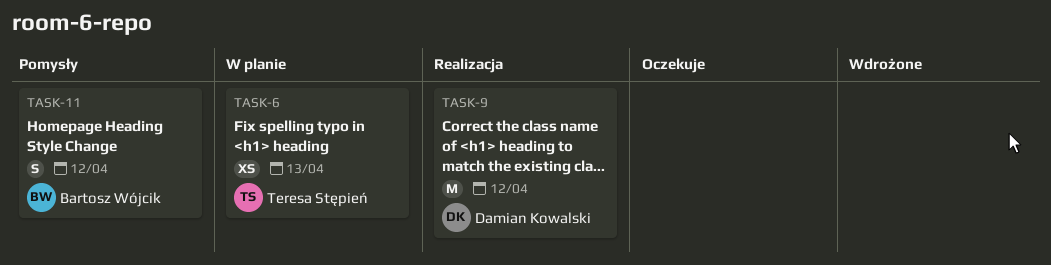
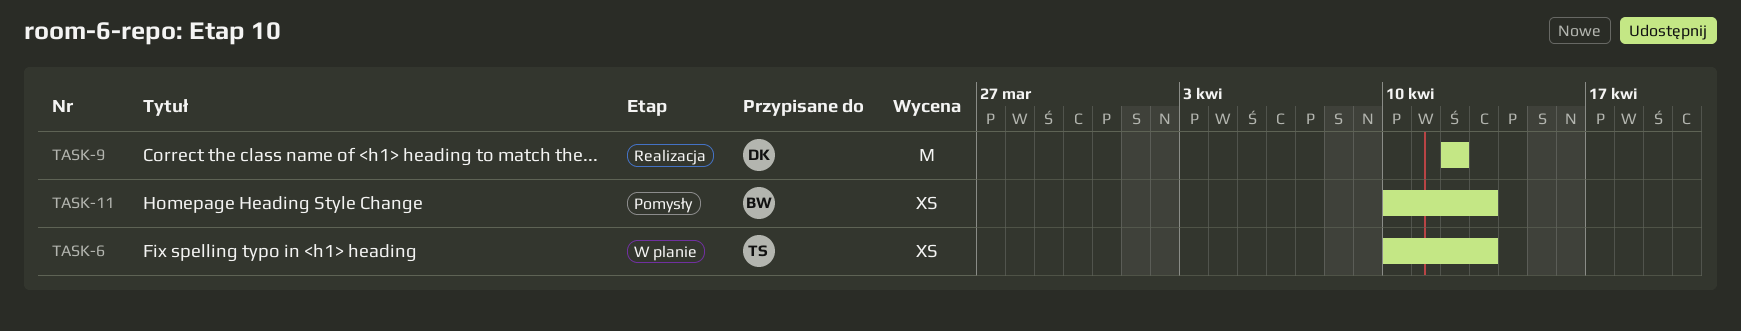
TASK-11, estimate: S -> XS
TASK-11, due: Apr 12 -> Apr 13

